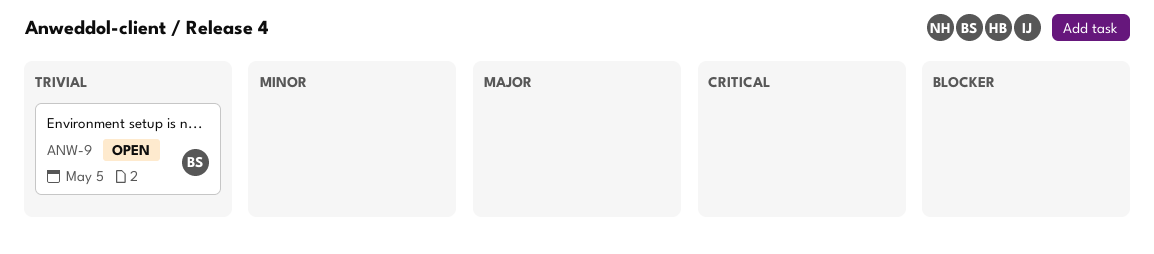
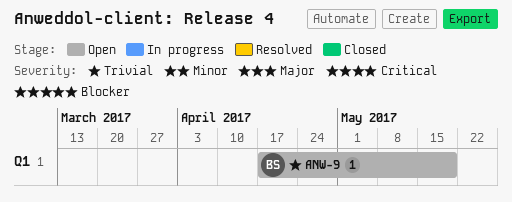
ANW-9, due: May 5 -> May 19

